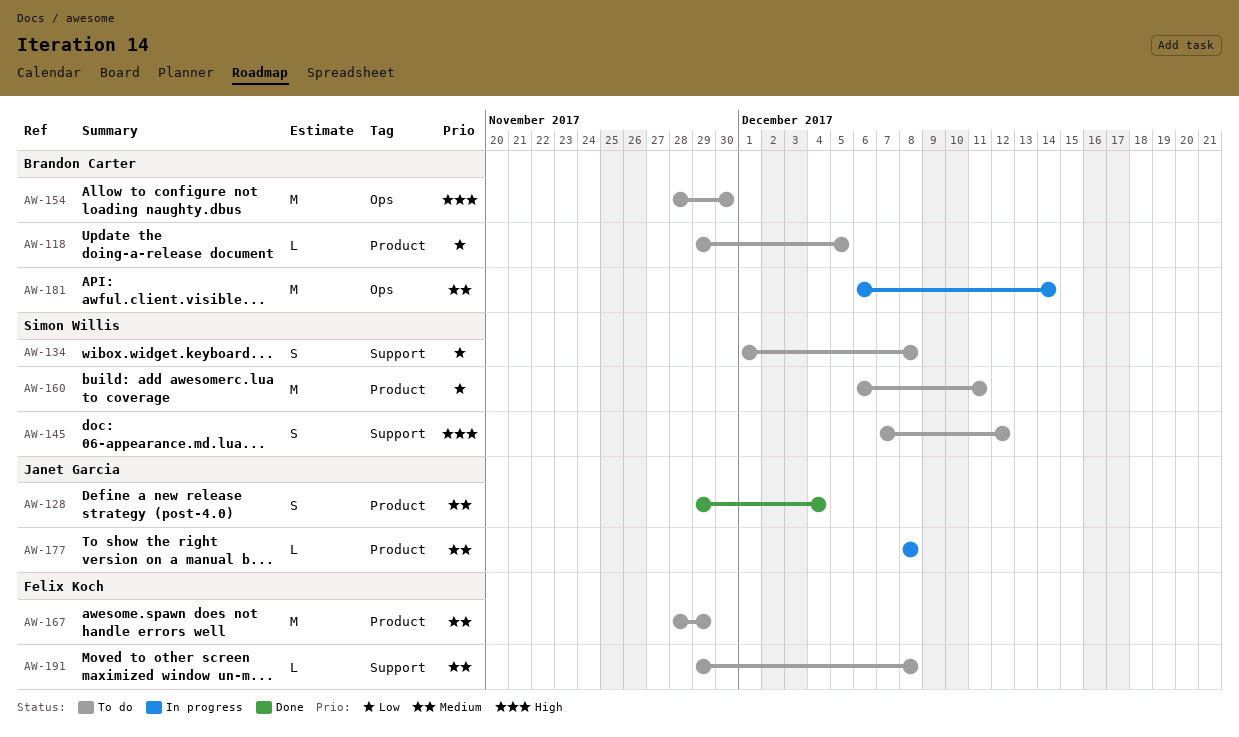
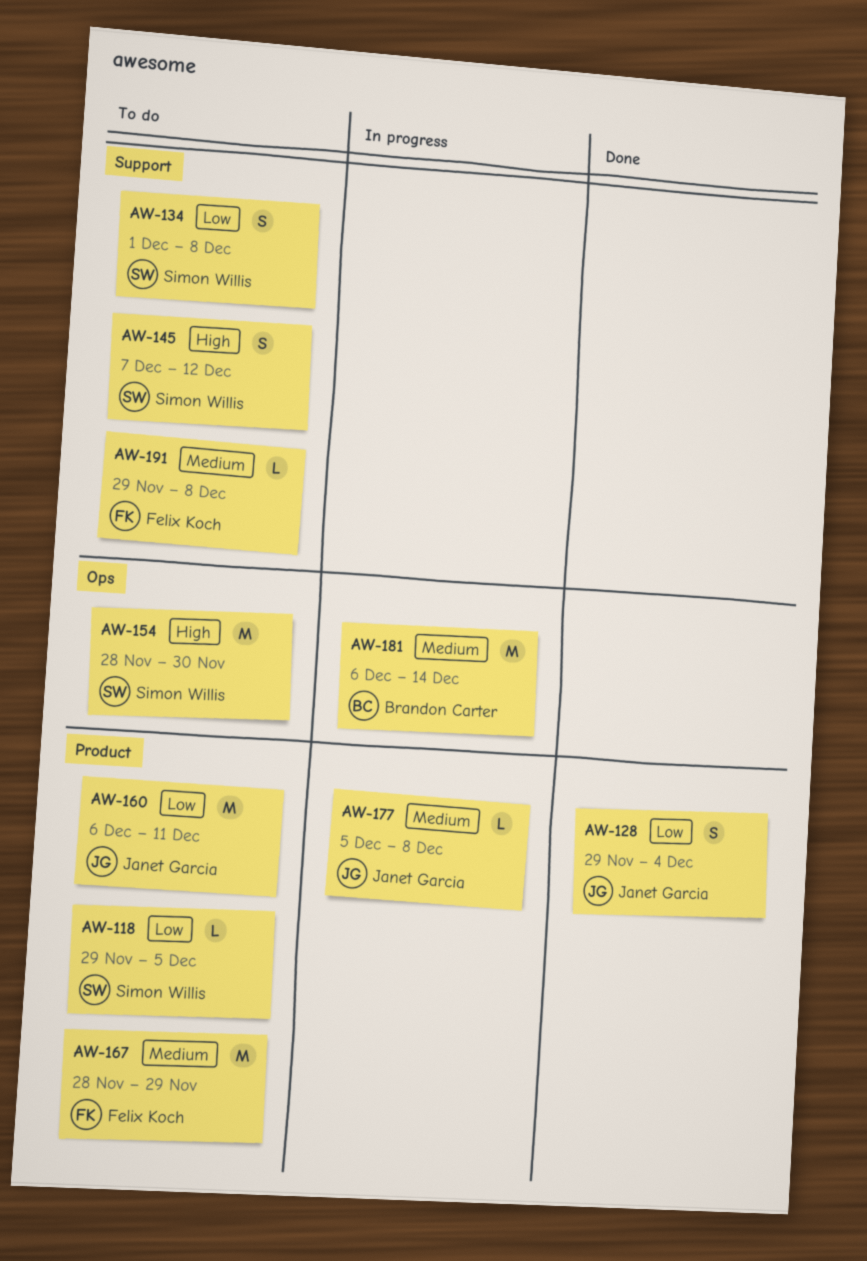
AW-118, owner: Brandon Carter -> Simon Willis
AW-128, priority: Medium -> Low
AW-154, owner: Brandon Carter -> Simon Willis
AW-160, owner: Simon Willis -> Janet Garcia
AW-177, start: Dec 8 -> Dec 5

